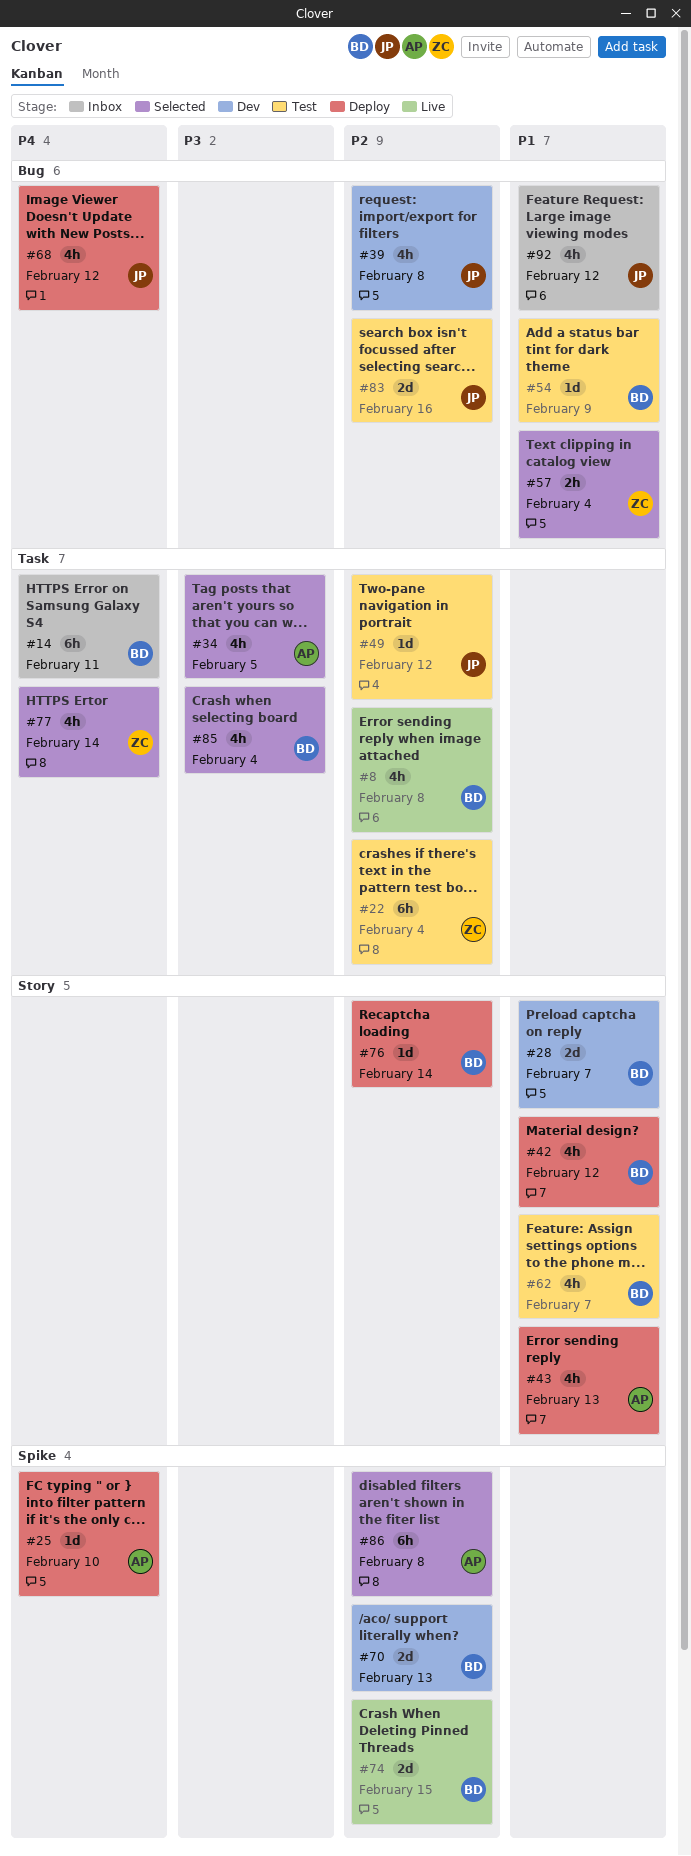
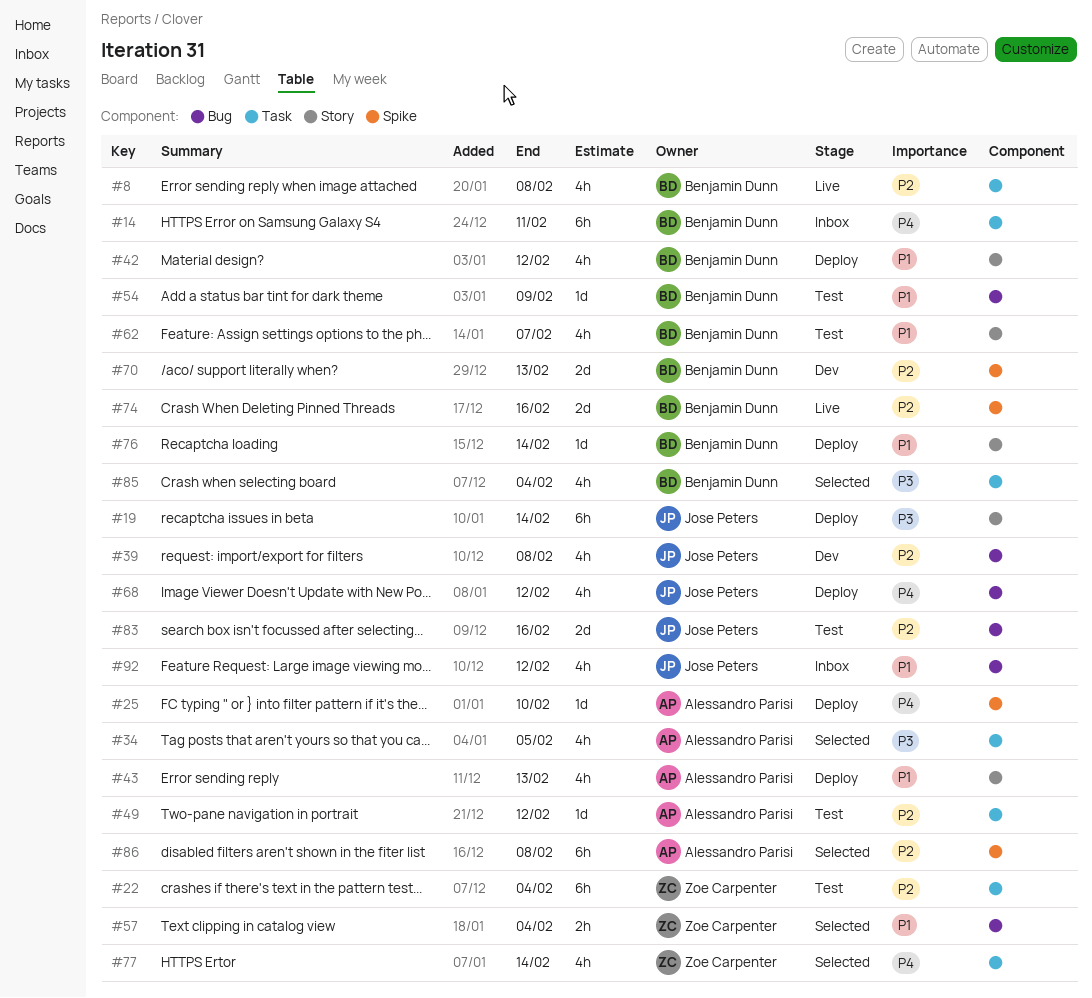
#19: none -> present
#28: present -> none
#49, owner: Jose Peters -> Alessandro Parisi
#74, due: Feb 15 -> Feb 16
#76, priority: P2 -> P1

